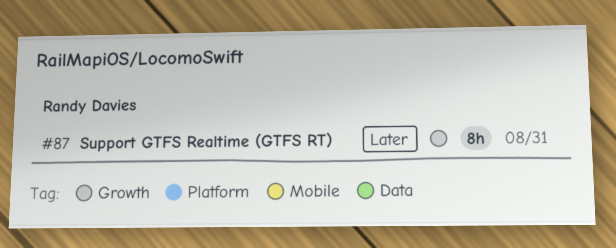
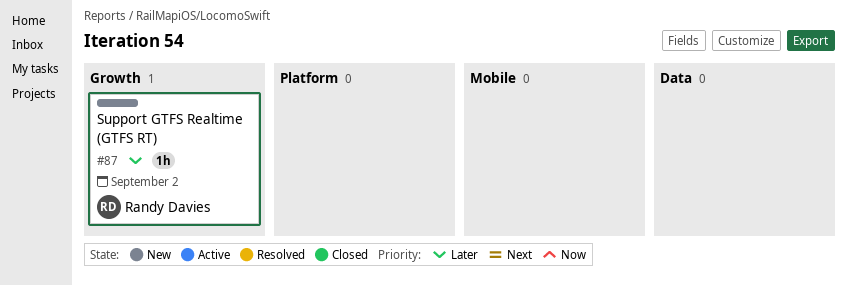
#87, estimate: 8h -> 1h
#87, due: Aug 31 -> Sep 2

